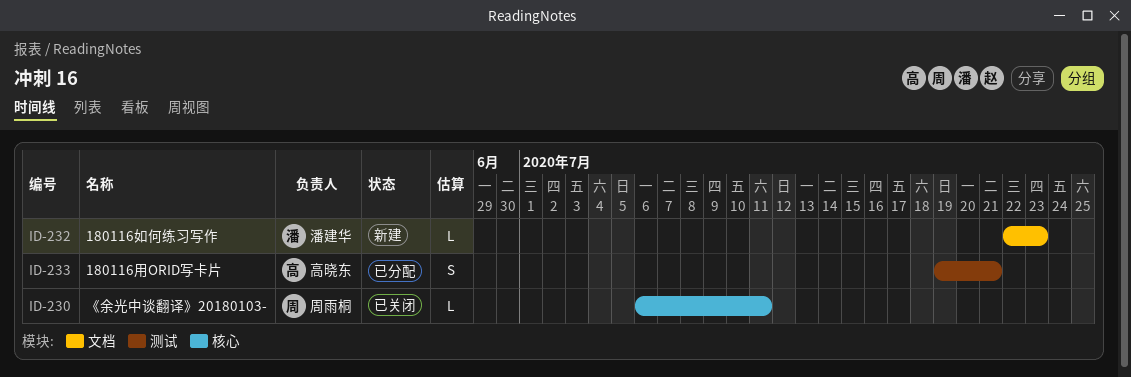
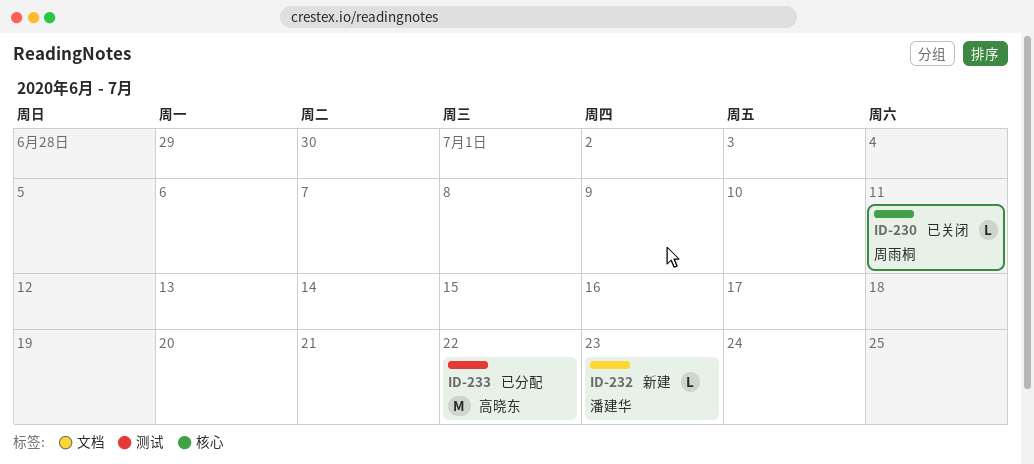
ID-233, estimate: S -> M
ID-233, due: Jul 21 -> Jul 22

